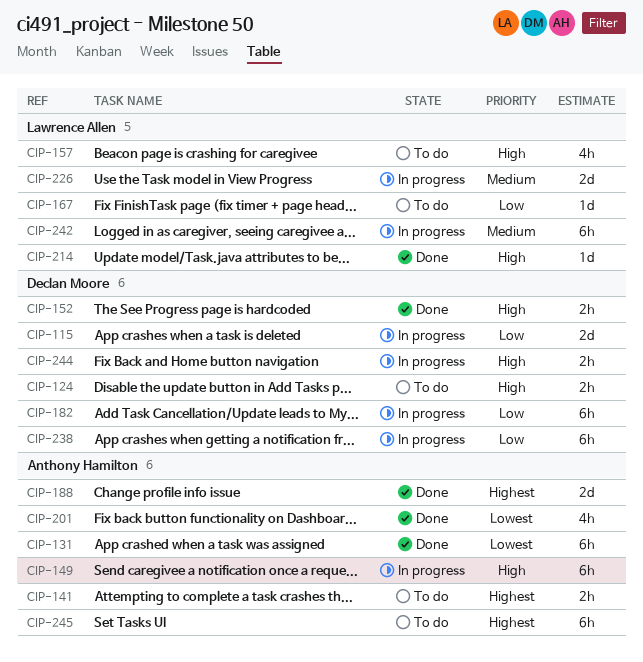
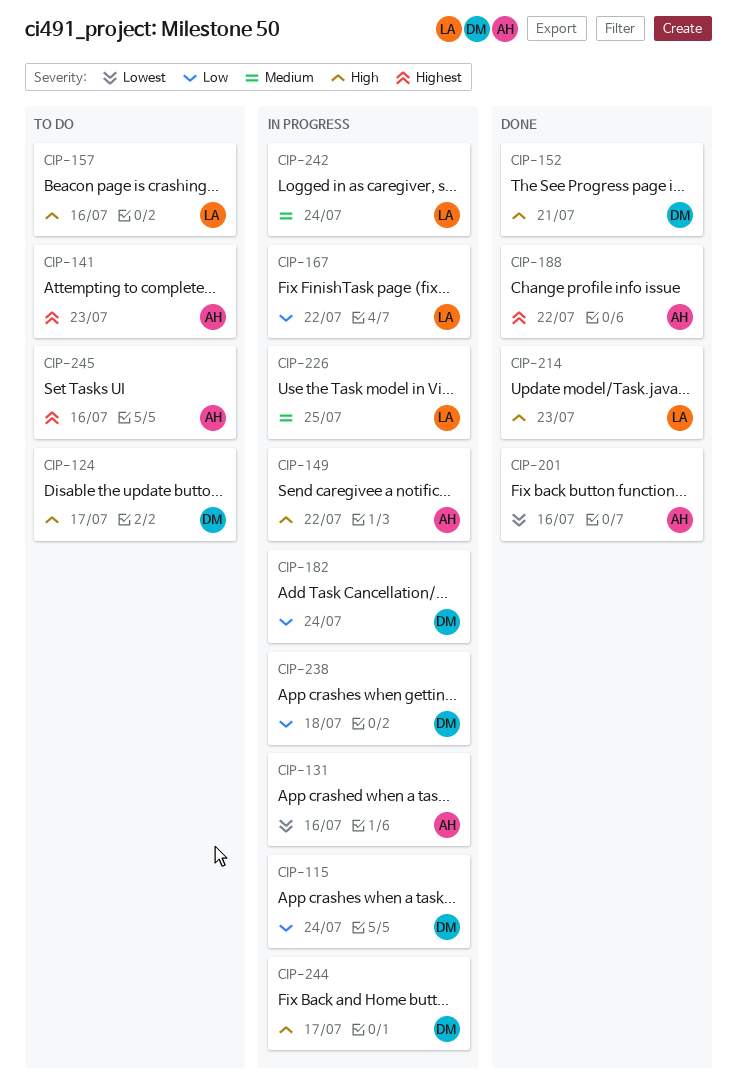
CIP-131, status: Done -> In progress
CIP-167, status: To do -> In progress

